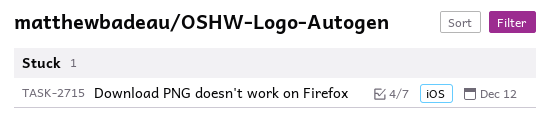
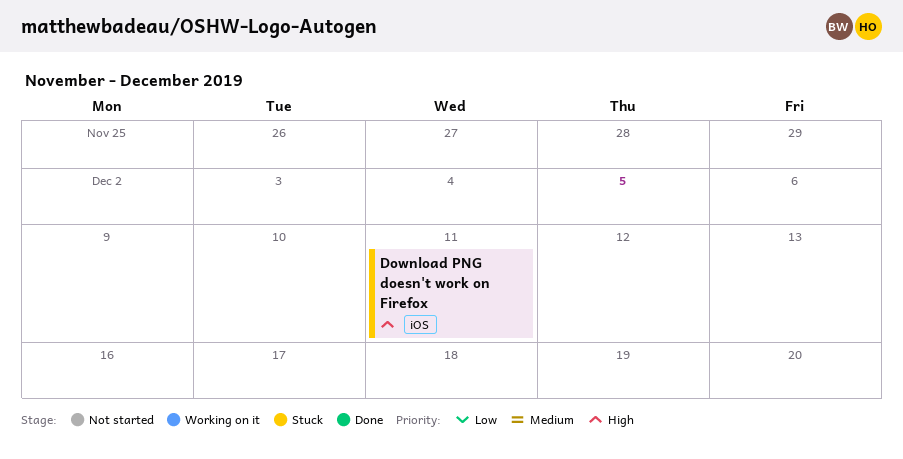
Download PNG doesn't work on Firefox, due: Dec 12 -> Dec 11

